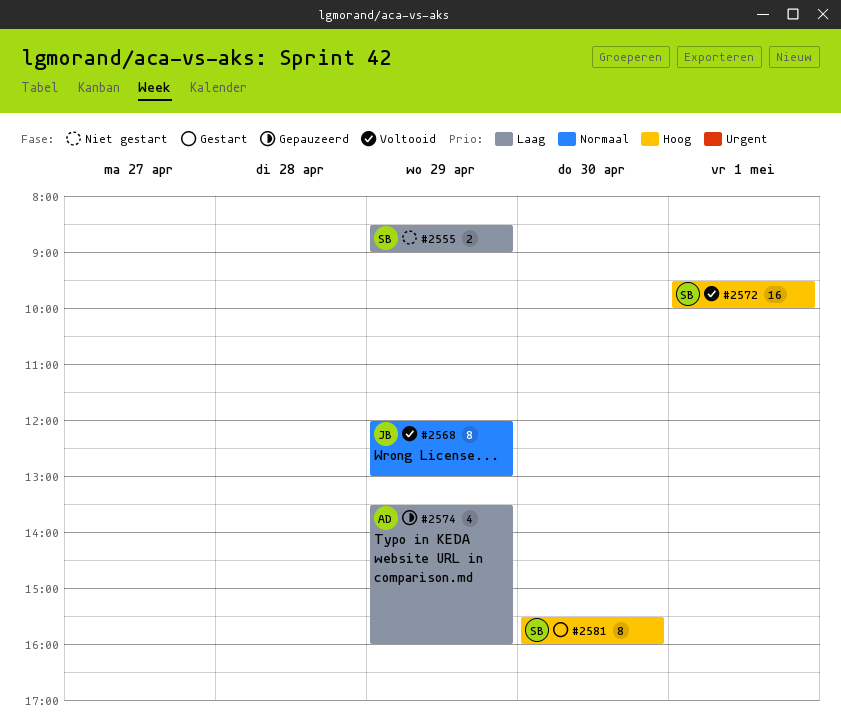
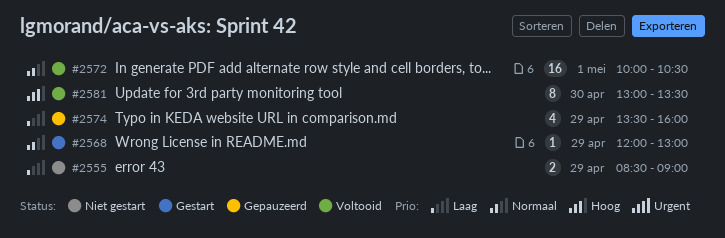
#2568, status: Voltooid -> Gestart
#2568, estimate: 8 -> 1
#2572, priority: Hoog -> Normaal
#2572, begins: 09:30 -> 10:00
#2572, ends: 10:00 -> 10:30
#2581, status: Gestart -> Voltooid
#2581, begins: 15:30 -> 13:00
#2581, ends: 16:00 -> 13:30

